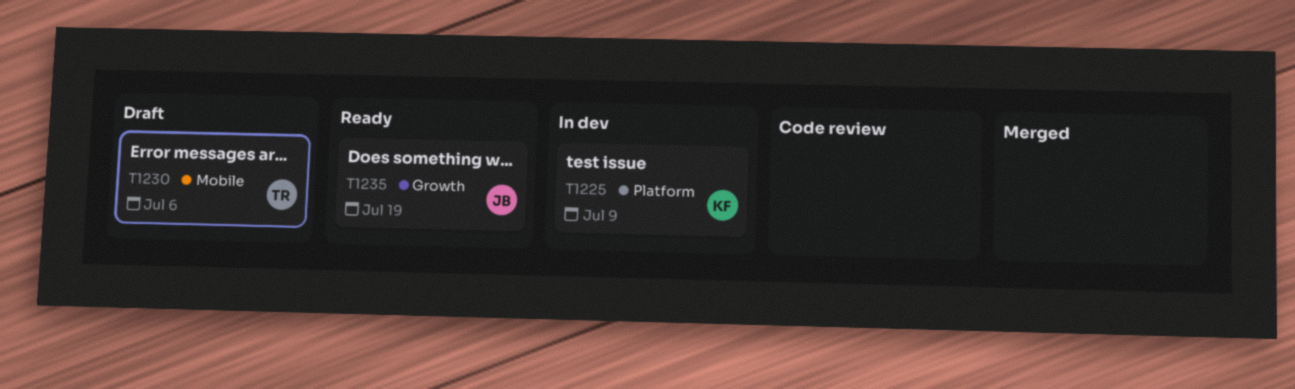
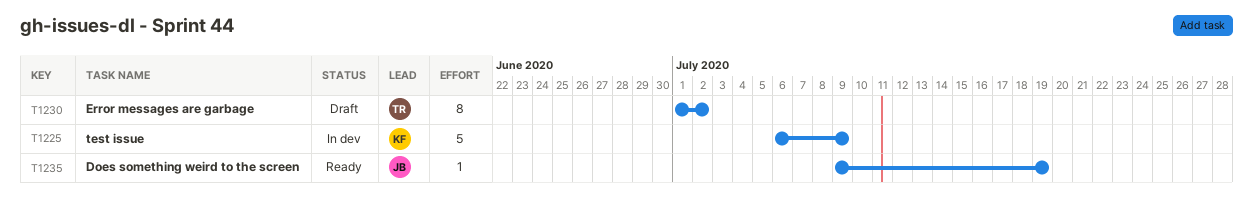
T1230, due: Jul 6 -> Jul 2

